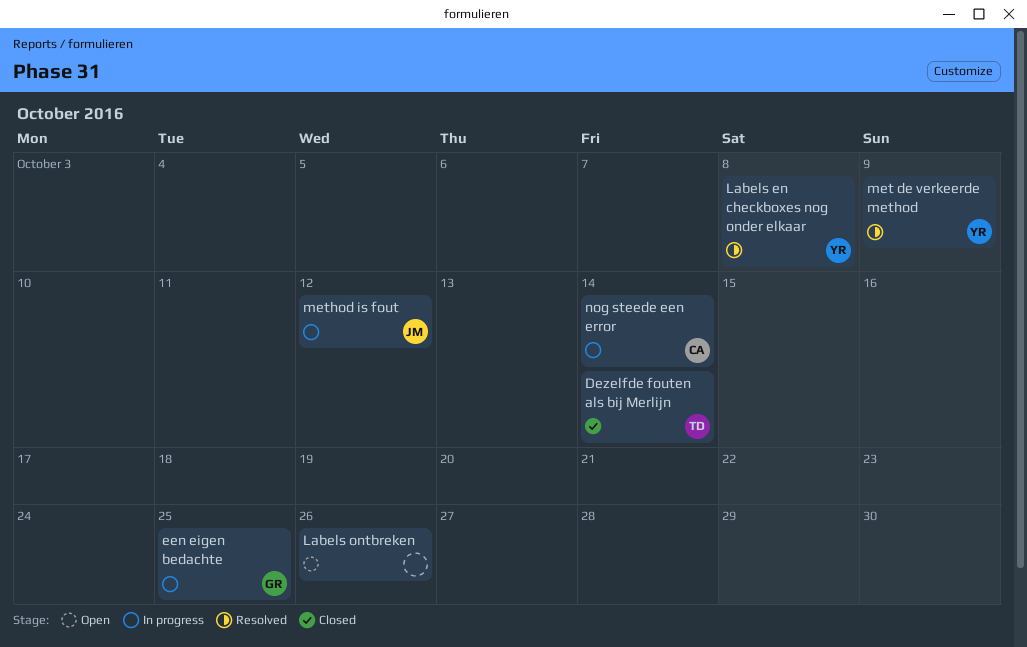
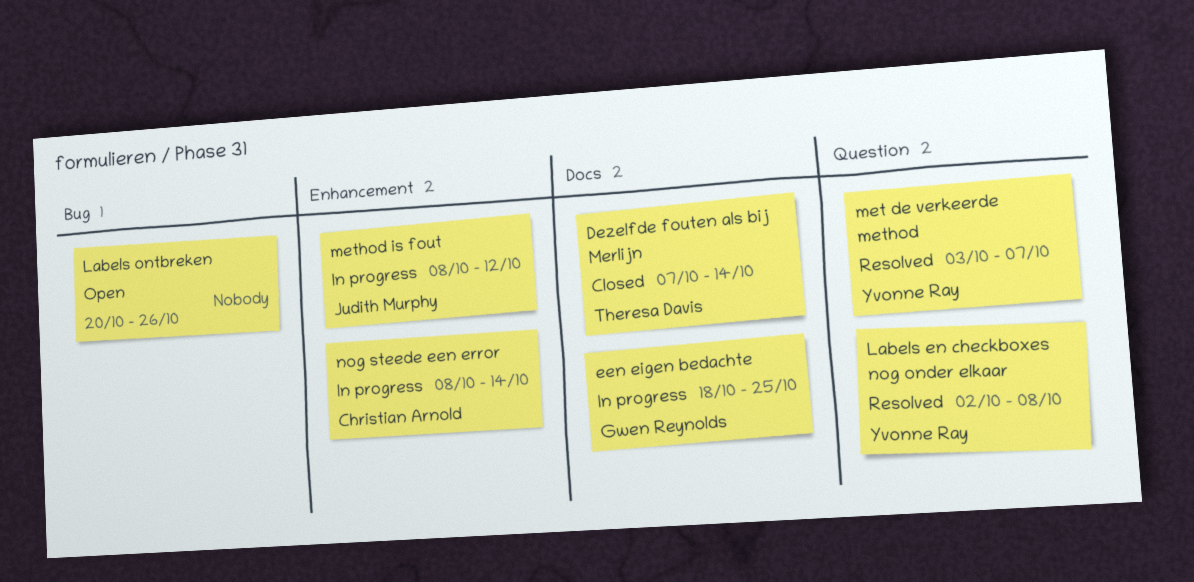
met de verkeerde method, due: Oct 9 -> Oct 7

